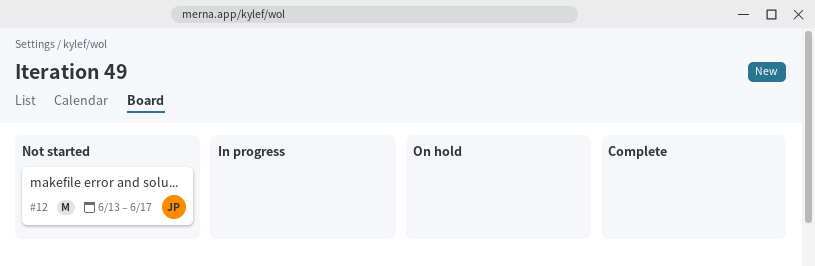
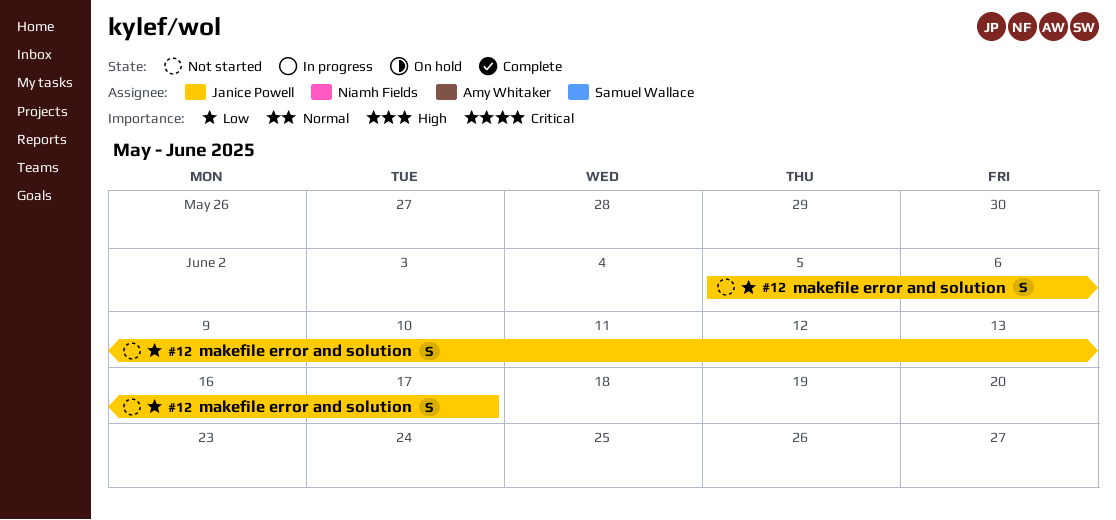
#12, estimate: M -> S
#12, start: Jun 13 -> Jun 5

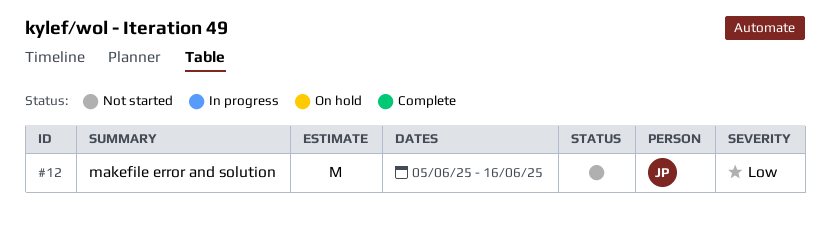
#12, estimate: S -> M
#12, due: Jun 17 -> Jun 16

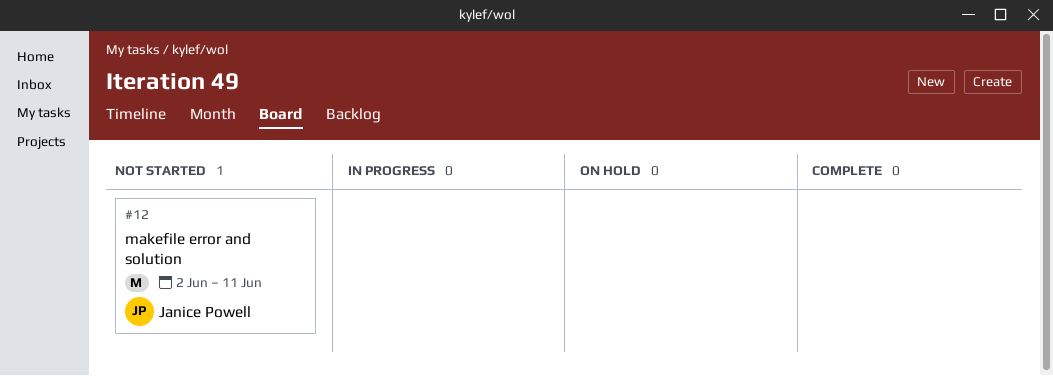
#12, start: Jun 5 -> Jun 2
#12, due: Jun 16 -> Jun 11

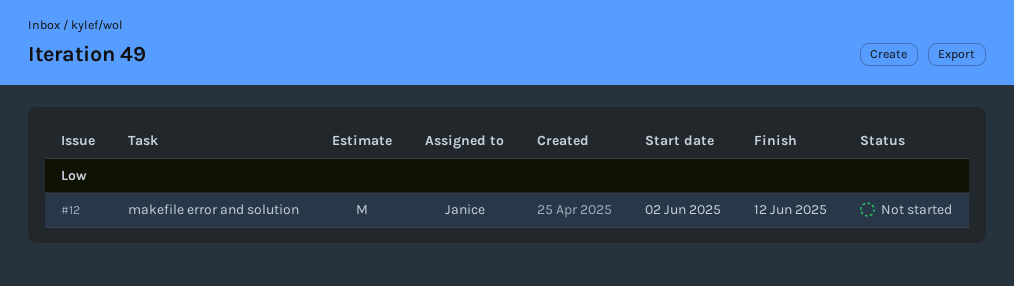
#12, due: Jun 11 -> Jun 12

